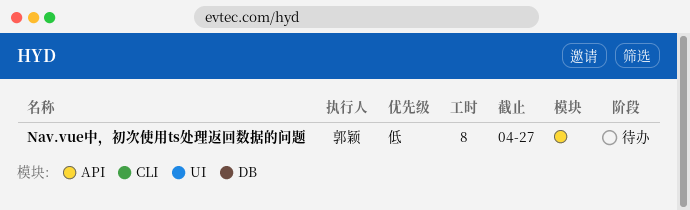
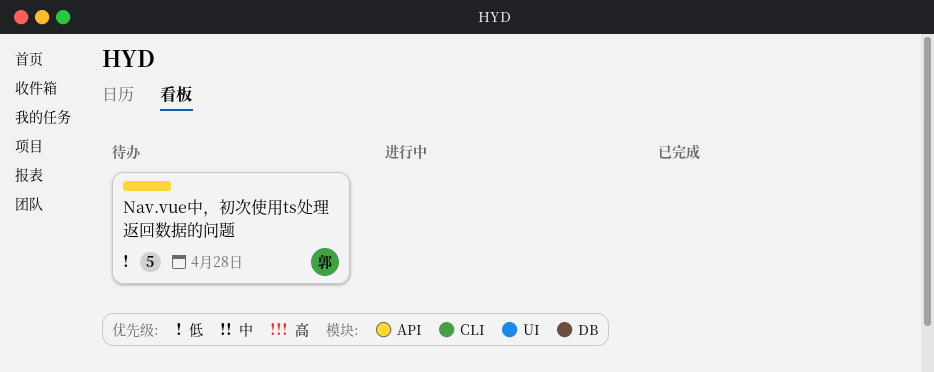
Nav.vue中，初次使用ts处理返回数据的问题, estimate: 8 -> 5
Nav.vue中，初次使用ts处理返回数据的问题, due: Apr 27 -> Apr 28

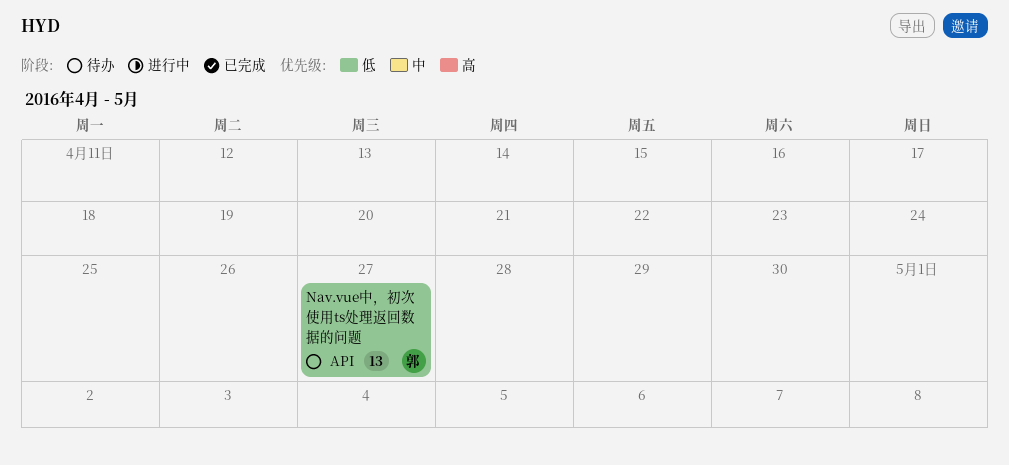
Nav.vue中，初次使用ts处理返回数据的问题, estimate: 5 -> 13
Nav.vue中，初次使用ts处理返回数据的问题, due: Apr 28 -> Apr 27

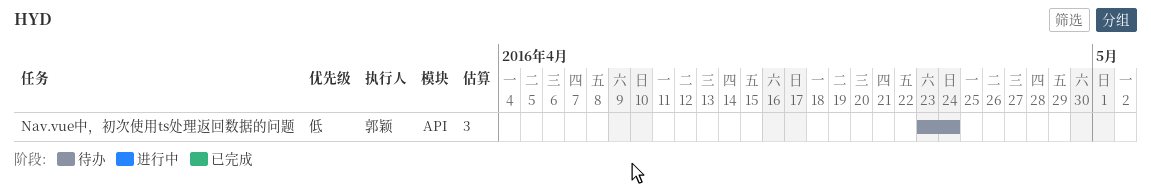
Nav.vue中，初次使用ts处理返回数据的问题, estimate: 13 -> 3
Nav.vue中，初次使用ts处理返回数据的问题, due: Apr 27 -> Apr 24

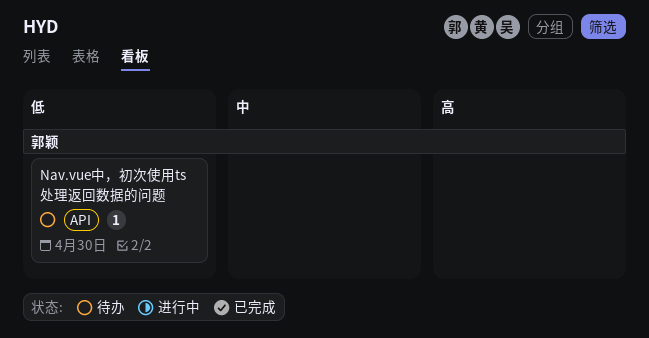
Nav.vue中，初次使用ts处理返回数据的问题, estimate: 3 -> 1
Nav.vue中，初次使用ts处理返回数据的问题, due: Apr 24 -> Apr 30

